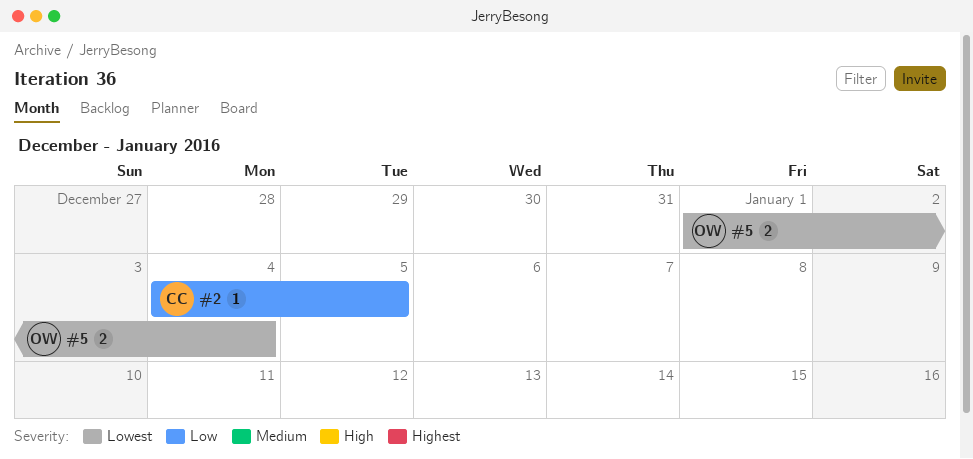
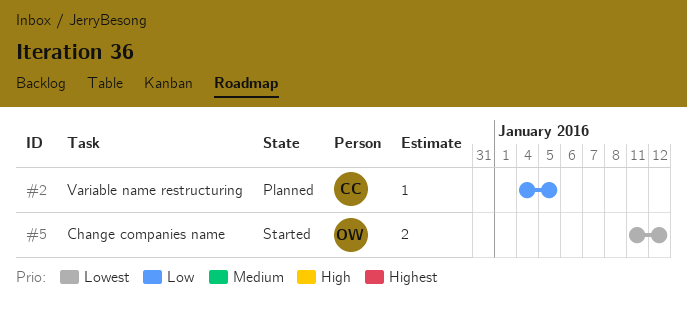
#5, start: Jan 1 -> Jan 11
#5, due: Jan 4 -> Jan 12

